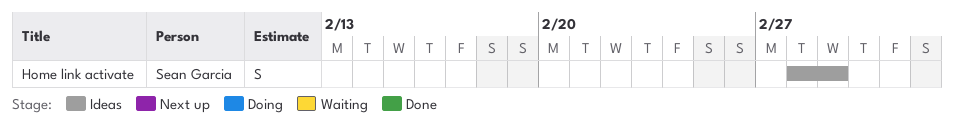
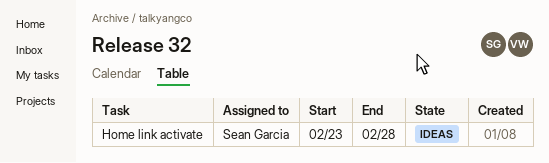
Home link activate, start: Feb 28 -> Feb 23
Home link activate, due: Mar 1 -> Feb 28

